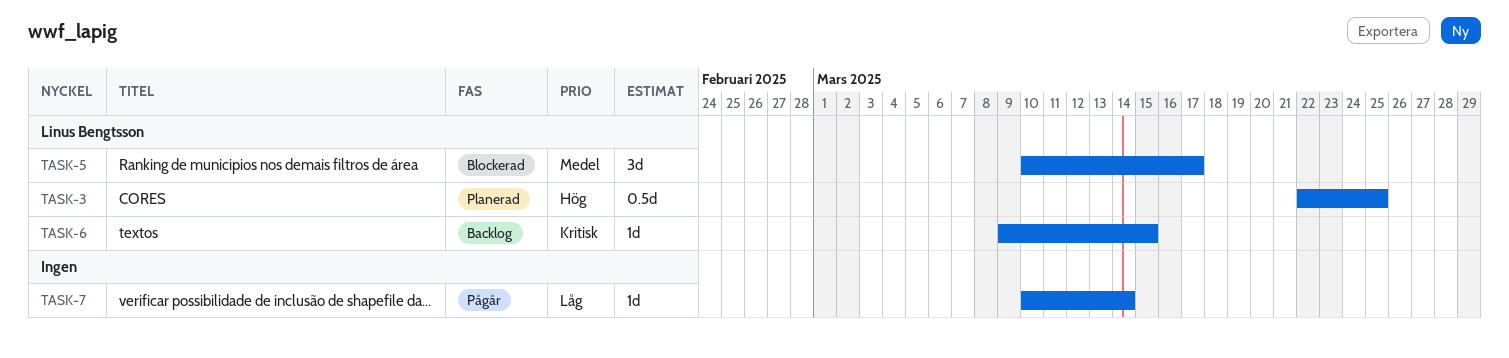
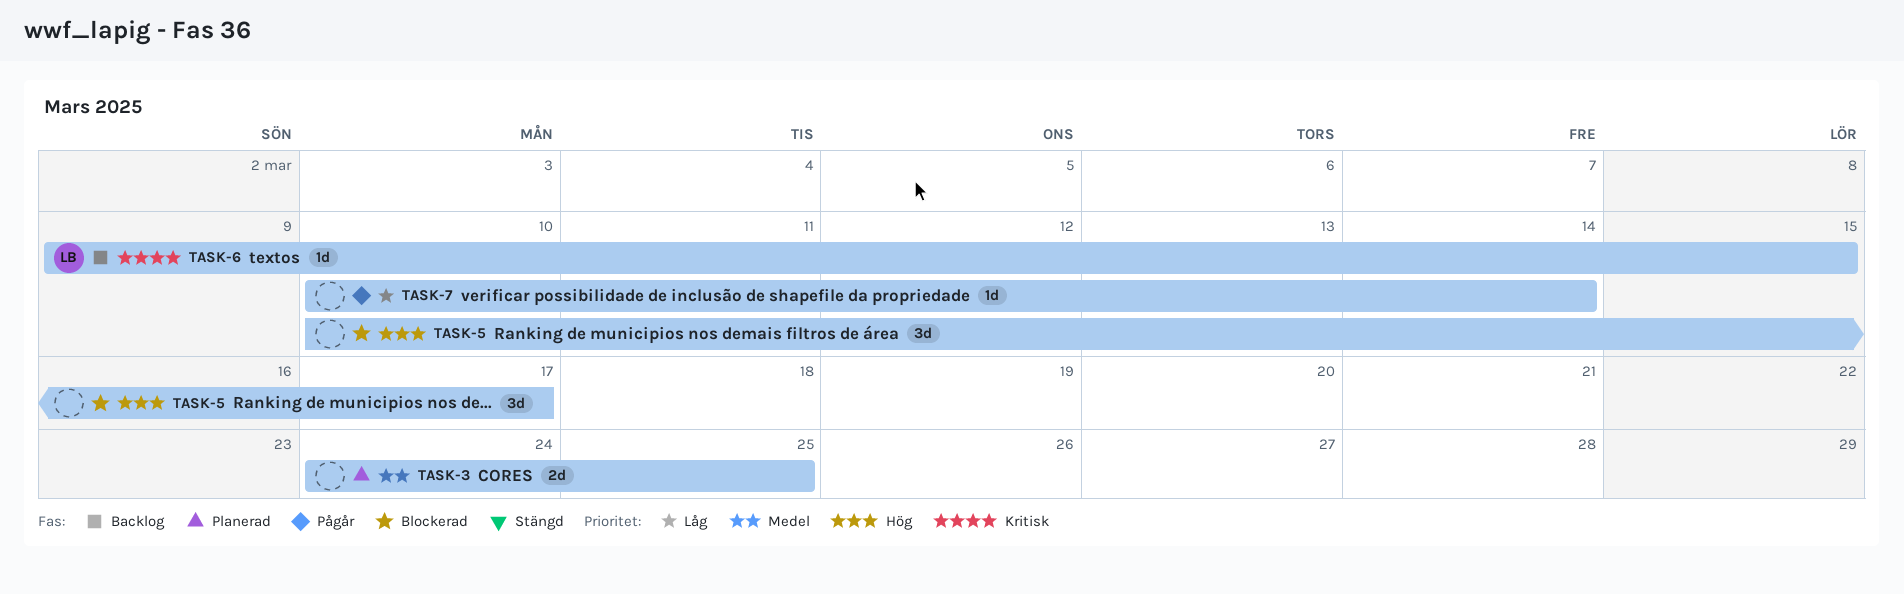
TASK-3, owner: Linus Bengtsson -> none
TASK-3, priority: Hög -> Medel
TASK-3, estimate: 0.5d -> 2d
TASK-3, start: Mar 22 -> Mar 24
TASK-5, owner: Linus Bengtsson -> none
TASK-5, priority: Medel -> Hög

